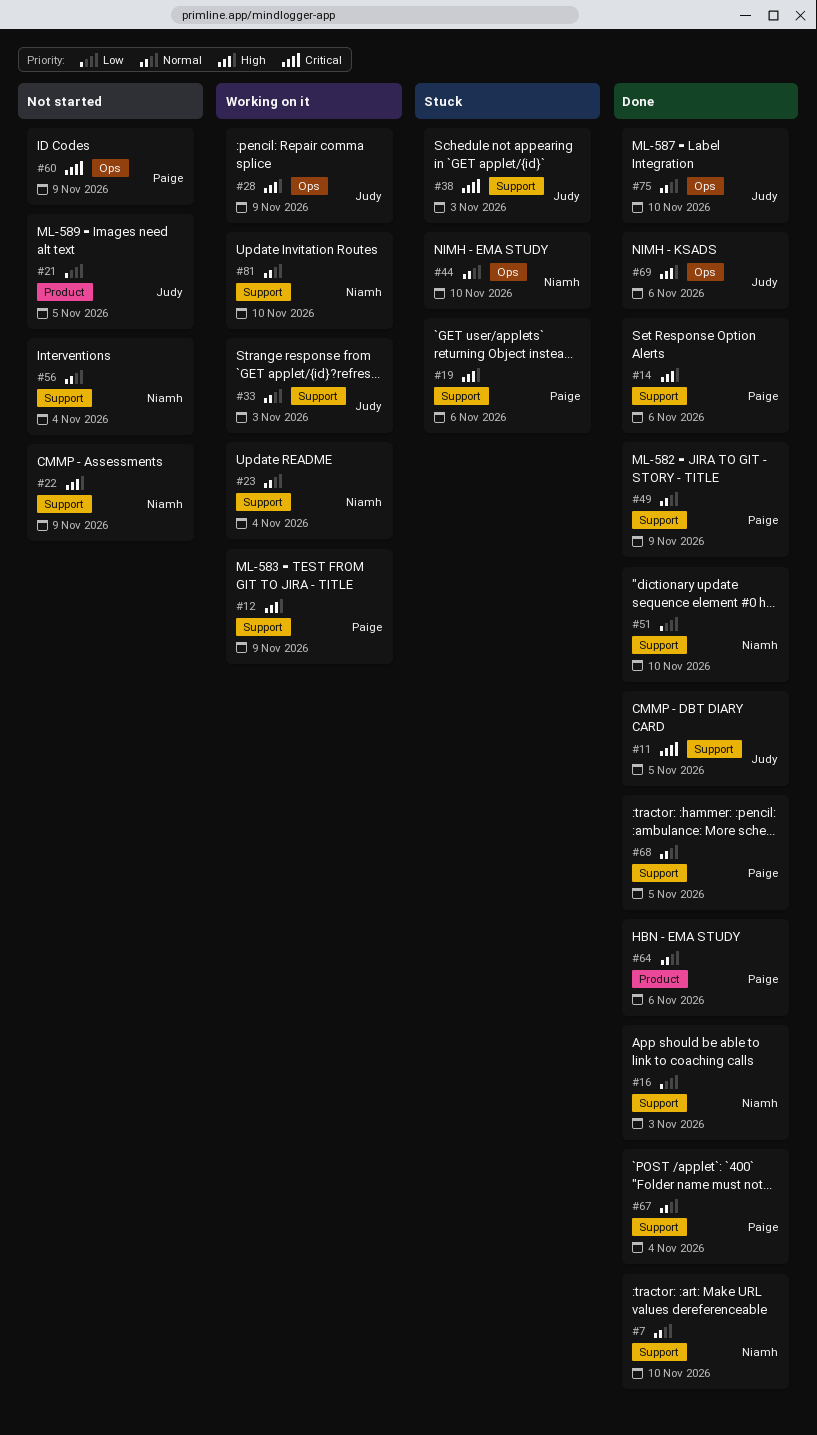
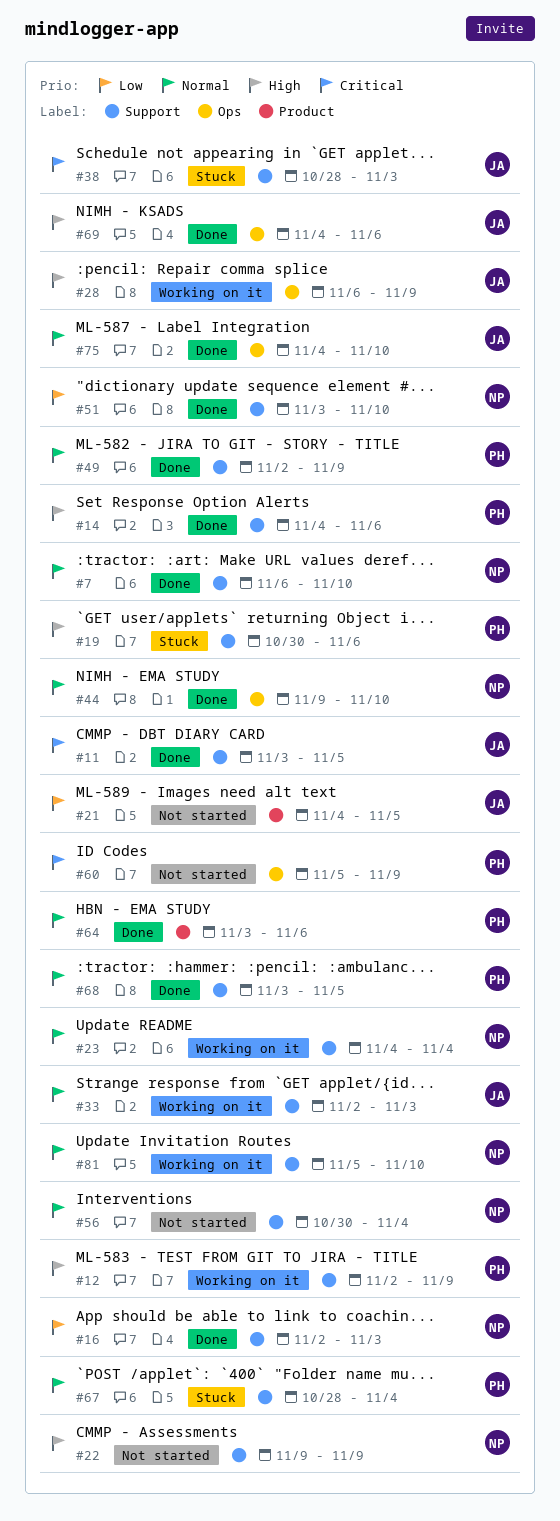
#44, status: Stuck -> Done
#67, status: Done -> Stuck

